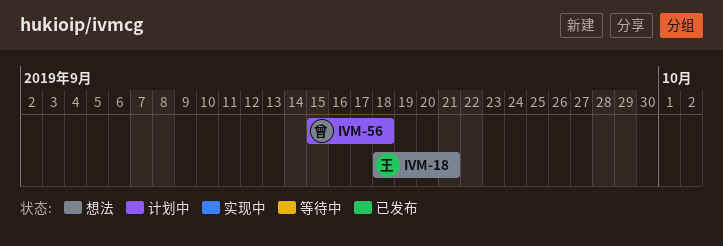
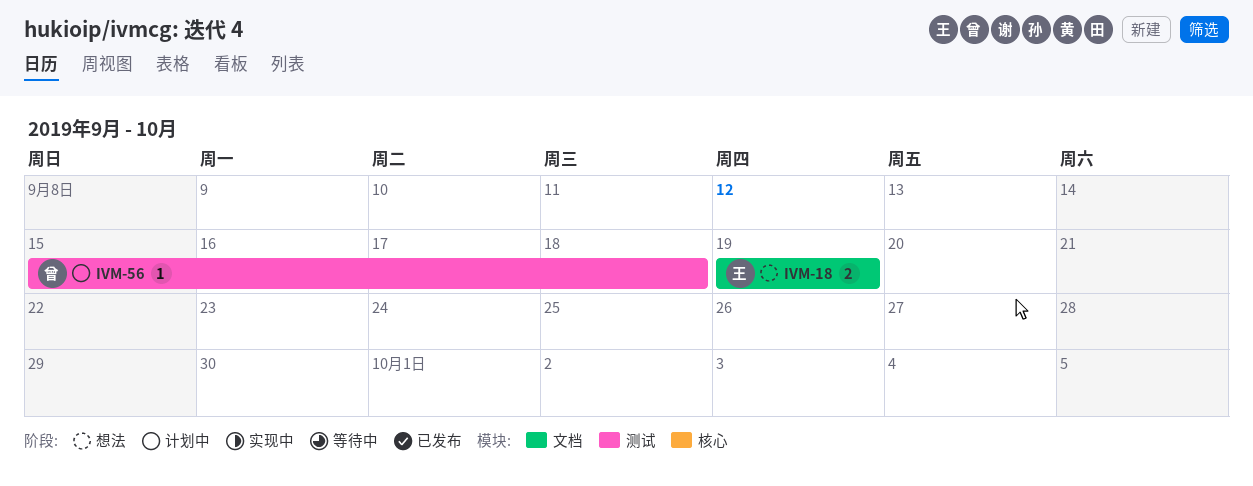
IVM-18, start: Sep 18 -> Sep 19
IVM-18, due: Sep 21 -> Sep 19

